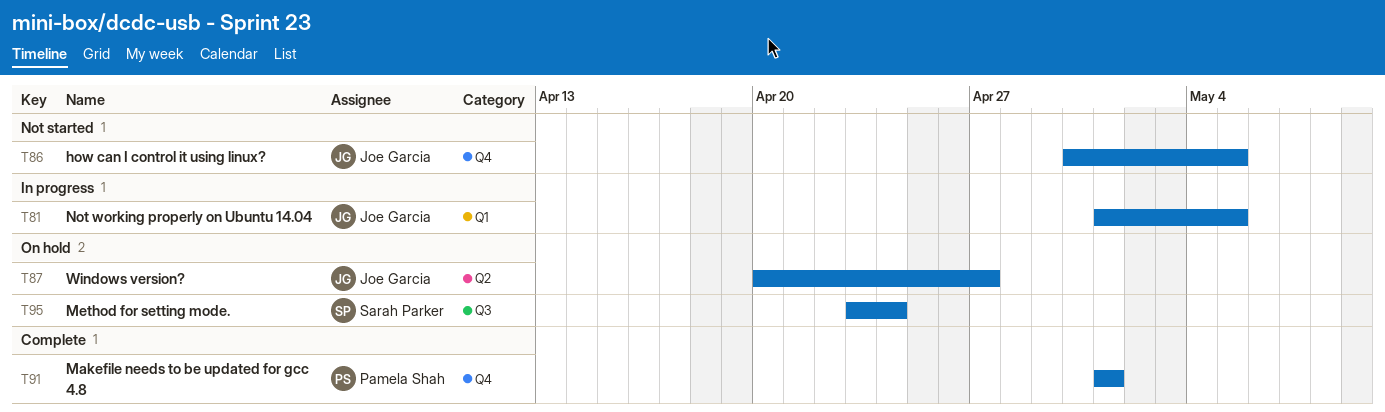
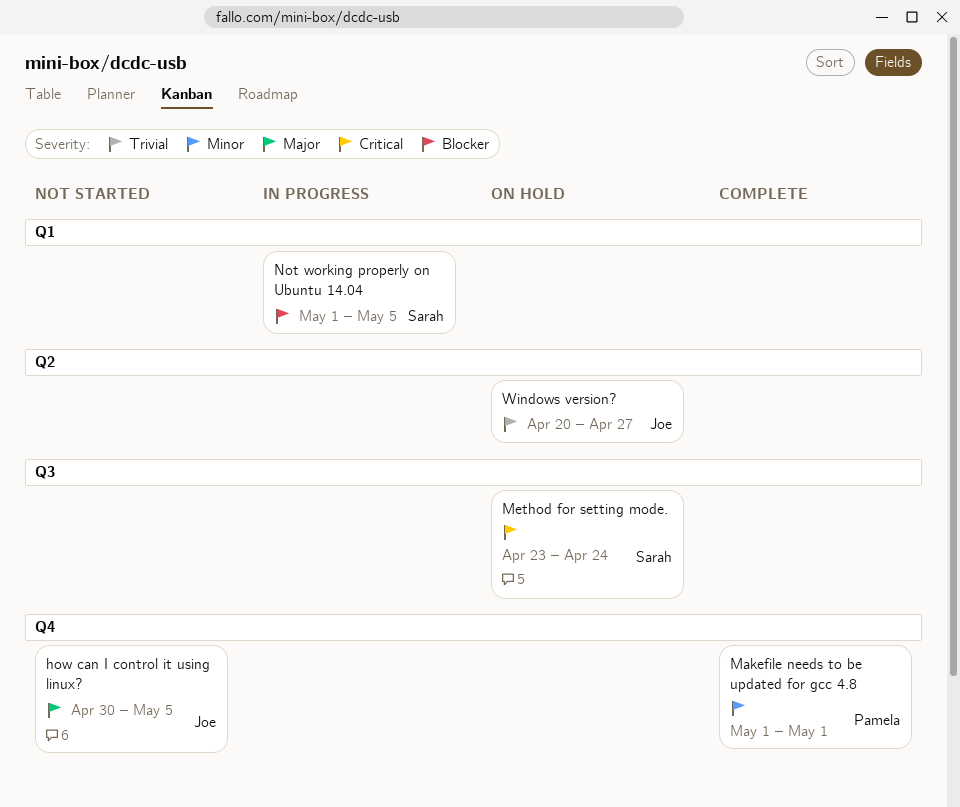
Not working properly on Ubuntu 14.04, owner: Joe Garcia -> Sarah Parker

